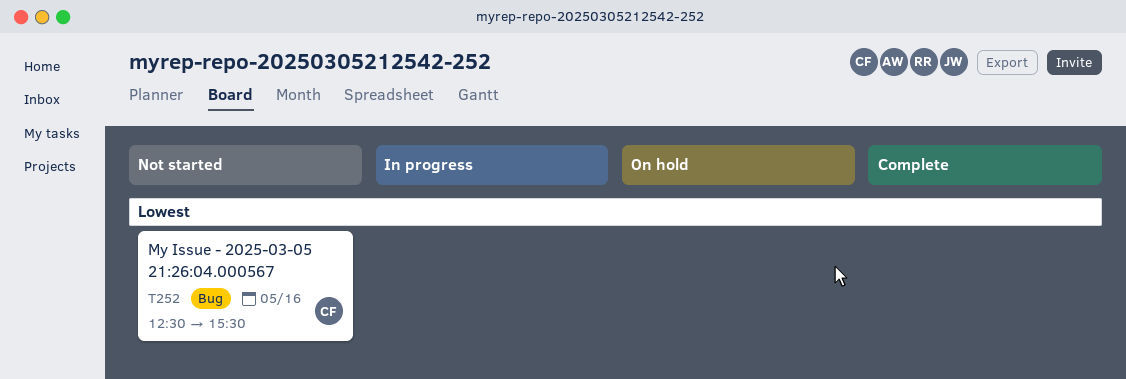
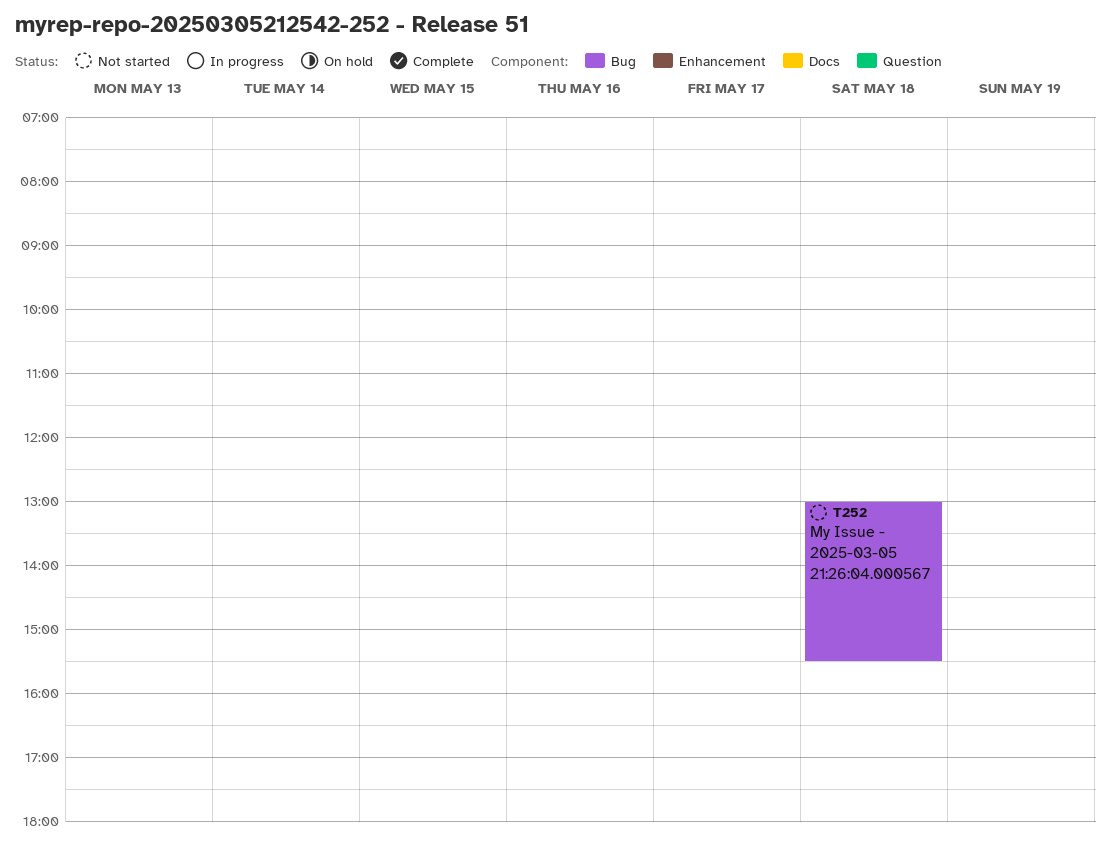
T252, day: May 16 -> May 18
T252, begins: 12:30 -> 13:00

